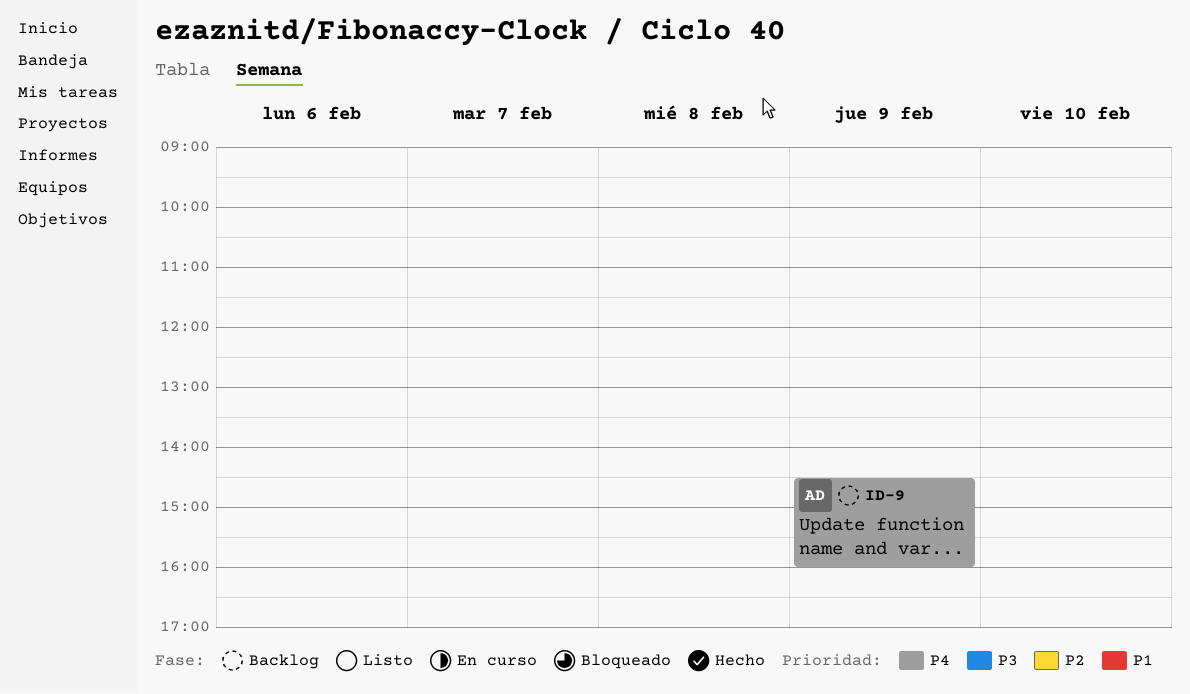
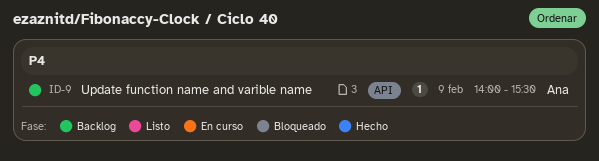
ID-9, begins: 14:30 -> 14:00
ID-9, ends: 16:00 -> 15:30

